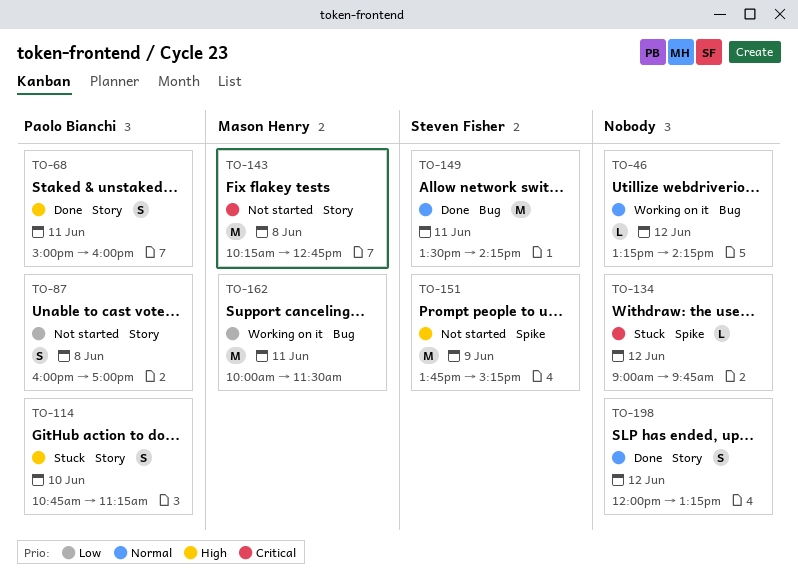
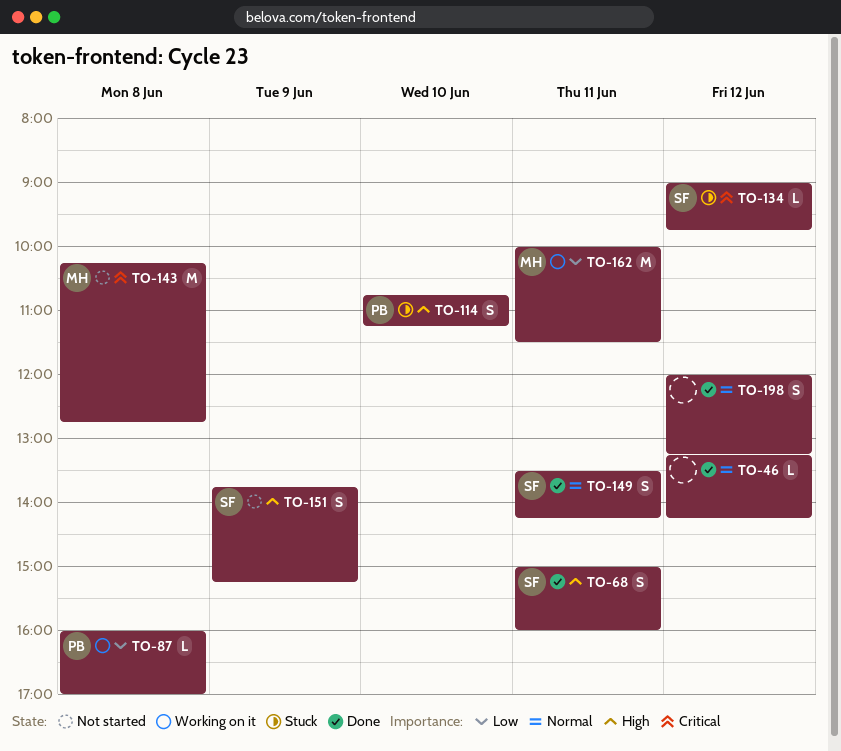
TO-46, status: Working on it -> Done
TO-68, owner: Paolo Bianchi -> Steven Fisher
TO-87, status: Not started -> Working on it
TO-87, estimate: S -> L
TO-134, owner: none -> Steven Fisher
TO-149, estimate: M -> S
TO-151, estimate: M -> S

